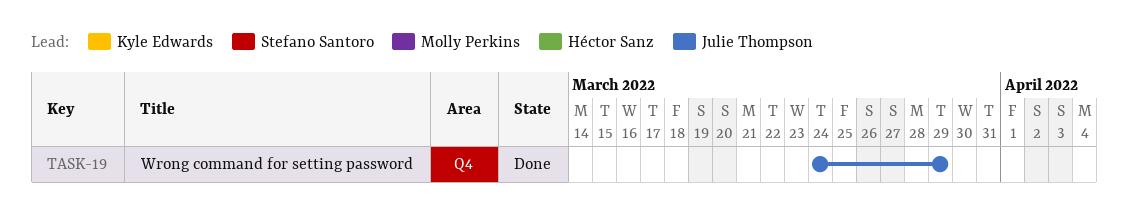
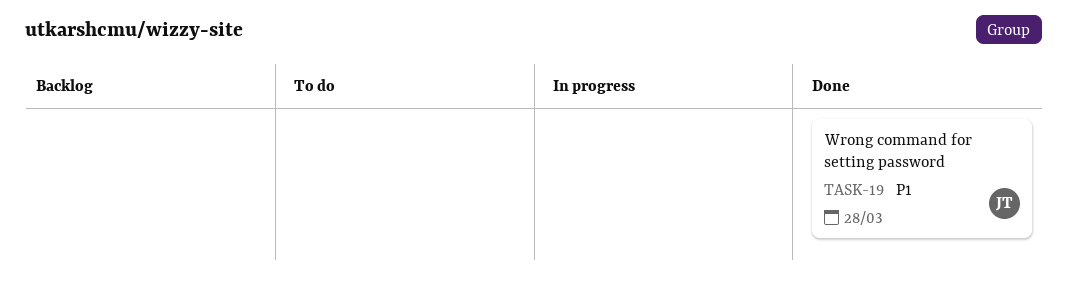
TASK-19, due: Mar 29 -> Mar 28

